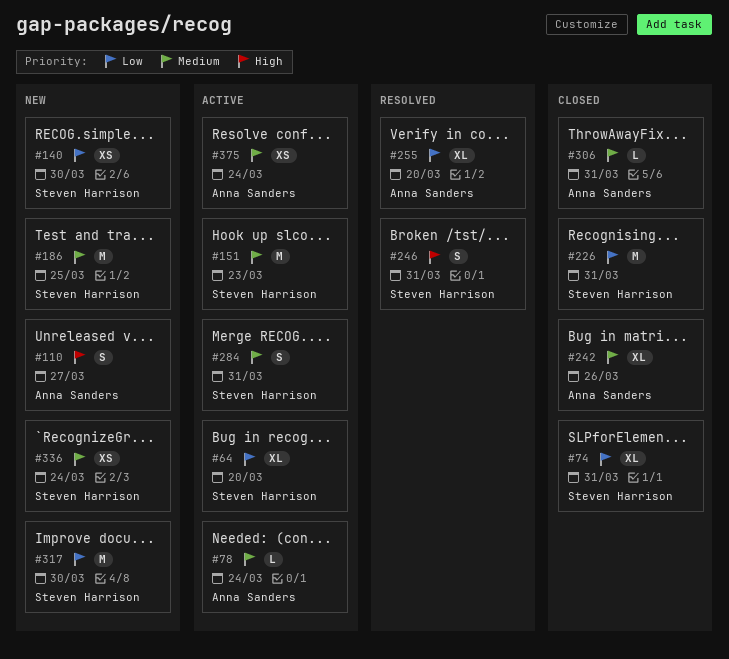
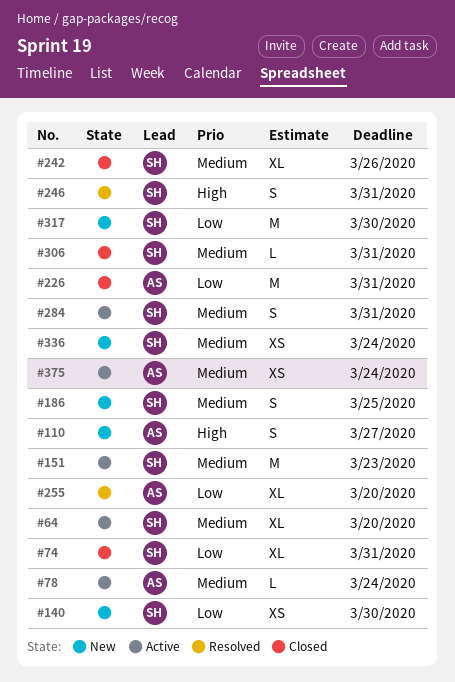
#64, priority: Low -> Medium
#186, estimate: M -> S
#226, owner: Steven Harrison -> Anna Sanders
#242, owner: Anna Sanders -> Steven Harrison
#306, owner: Anna Sanders -> Steven Harrison

